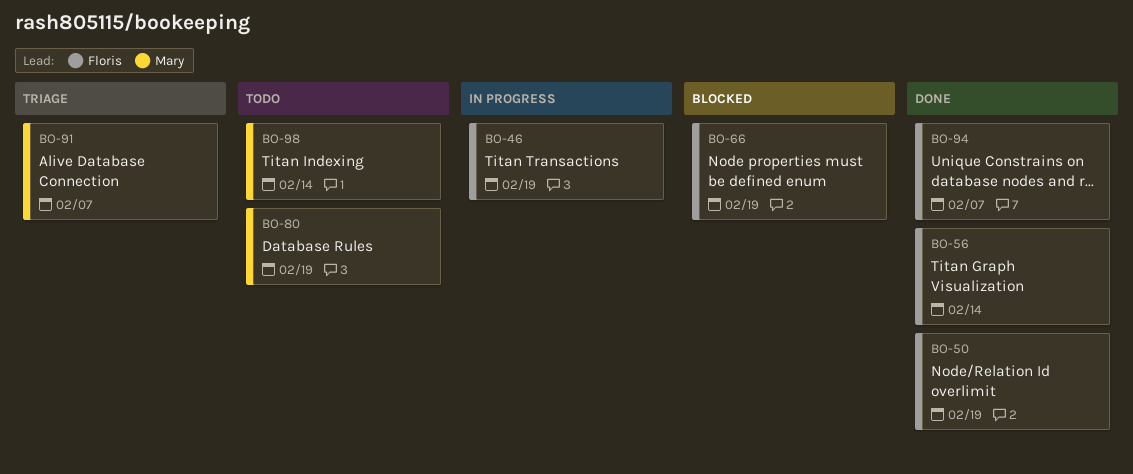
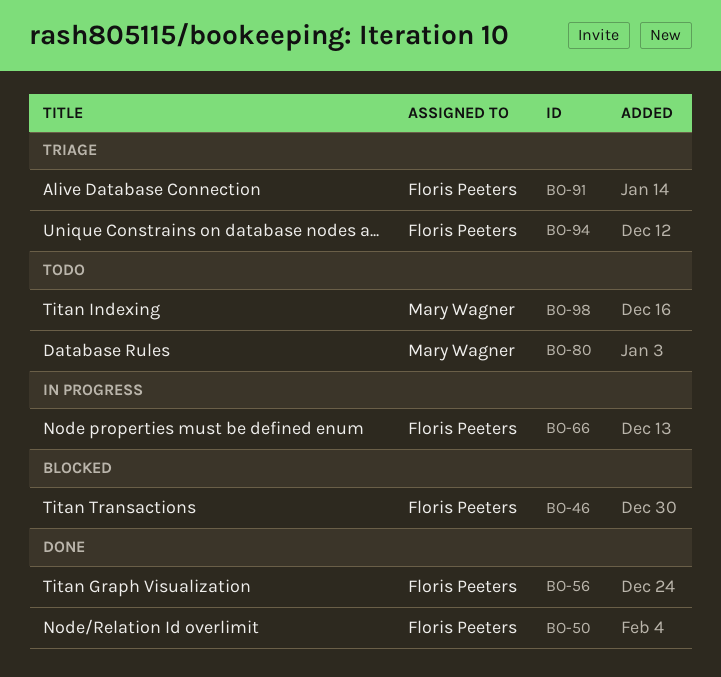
BO-46, status: In progress -> Blocked
BO-66, status: Blocked -> In progress
BO-91, owner: Mary Wagner -> Floris Peeters
BO-94, status: Done -> Triage

